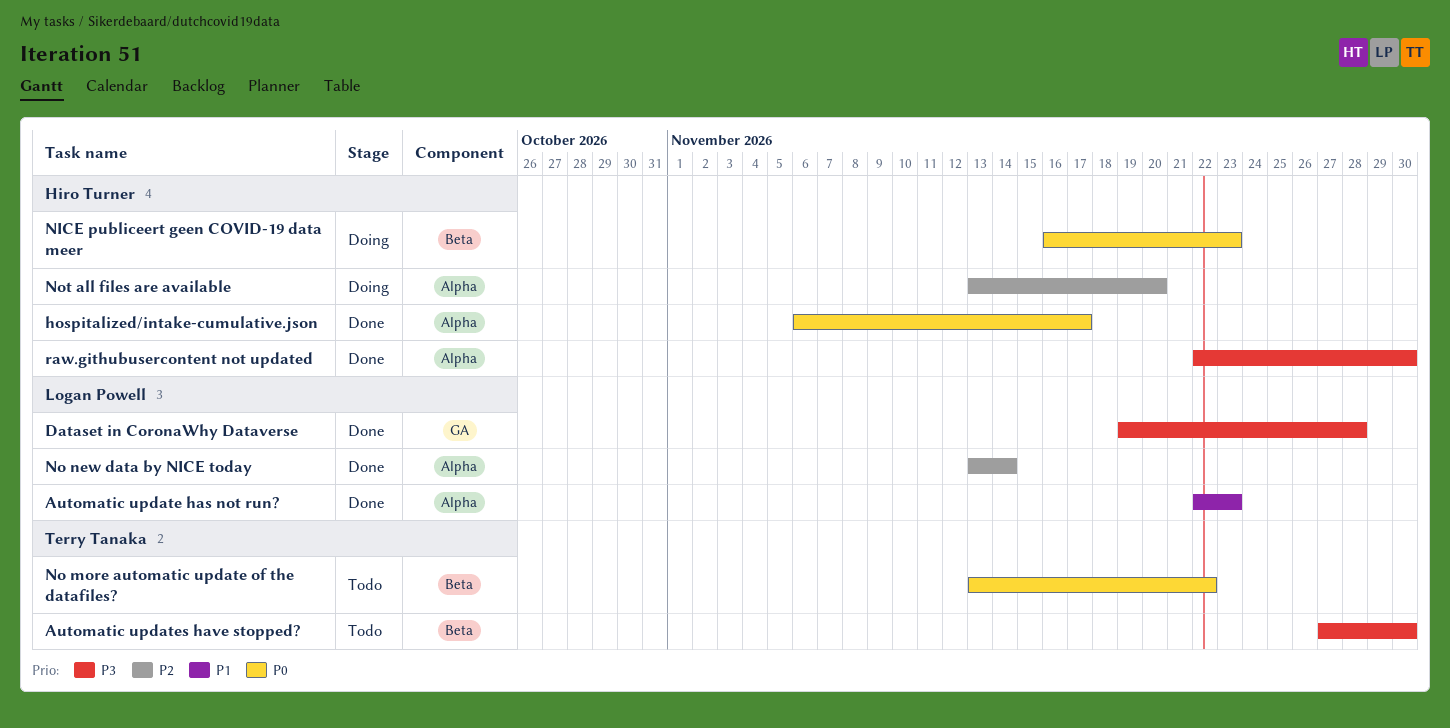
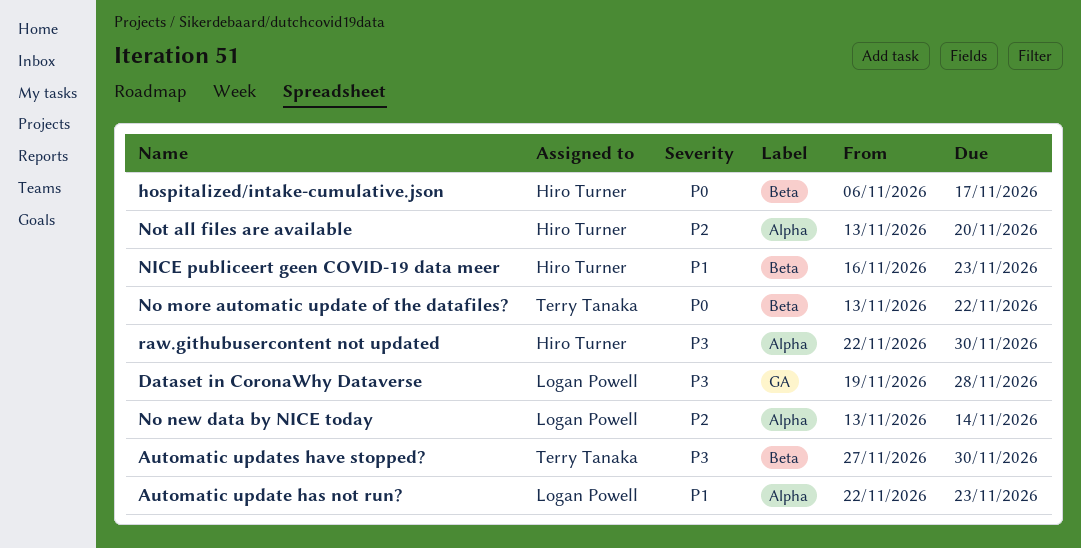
hospitalized/intake-cumulative.json, label: Alpha -> Beta
NICE publiceert geen COVID-19 data meer, priority: P0 -> P1

